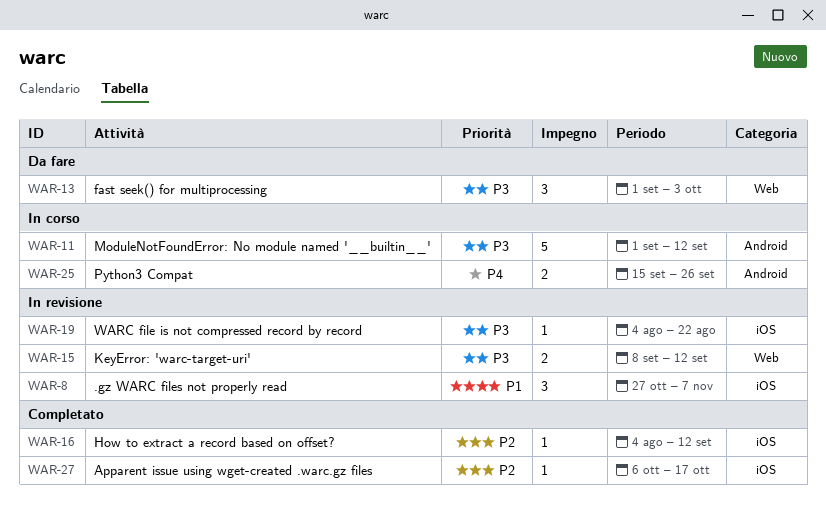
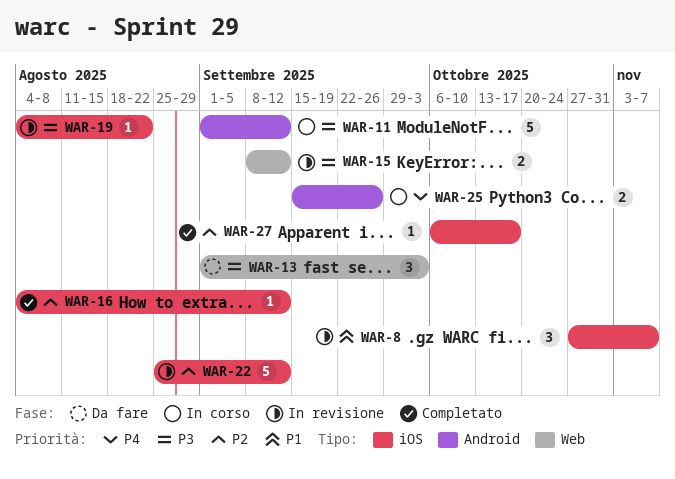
WAR-22: none -> present

